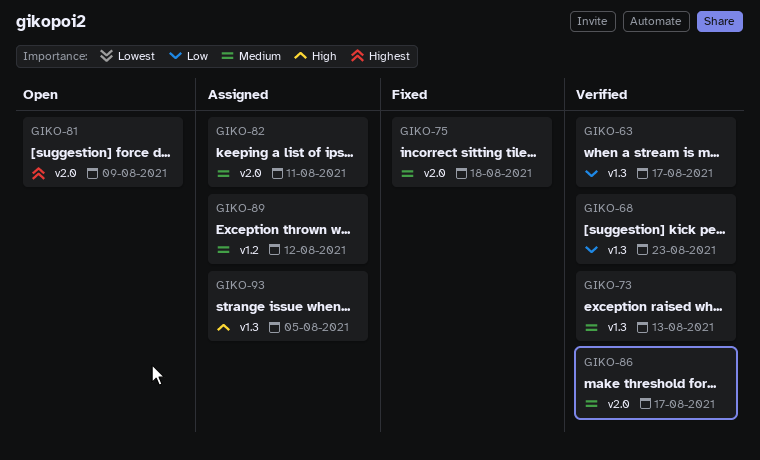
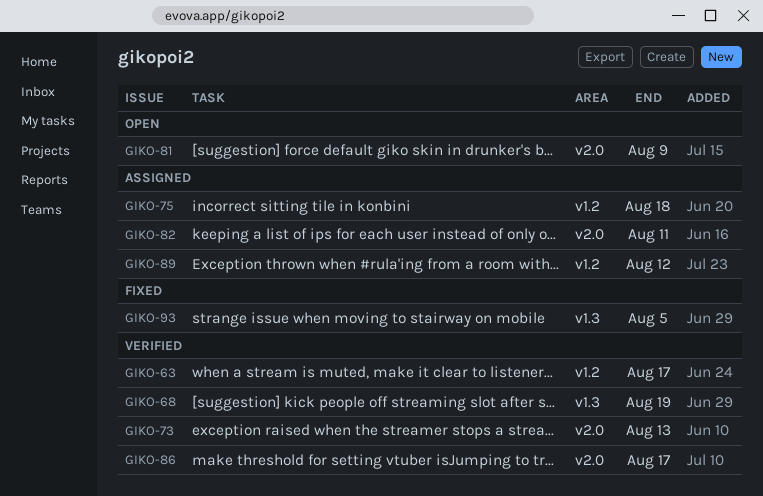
GIKO-63, label: v1.3 -> v1.2
GIKO-68, due: Aug 23 -> Aug 19
GIKO-73, label: v1.3 -> v2.0
GIKO-75, status: Fixed -> Assigned
GIKO-75, label: v2.0 -> v1.2
GIKO-93, status: Assigned -> Fixed

